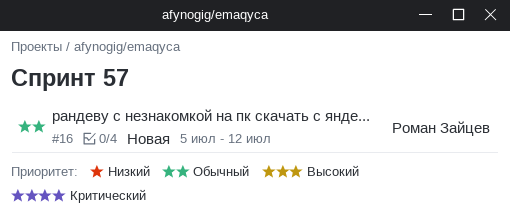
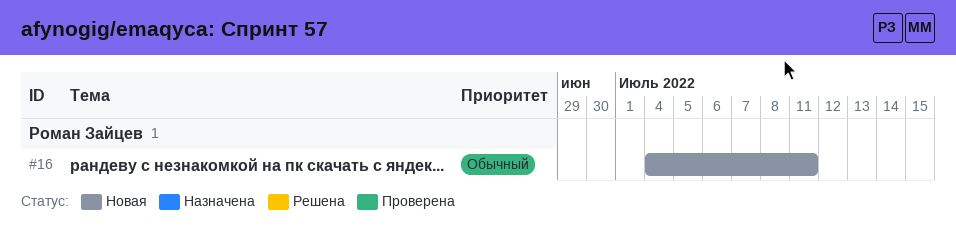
#16, start: Jul 5 -> Jul 4
#16, due: Jul 12 -> Jul 11

